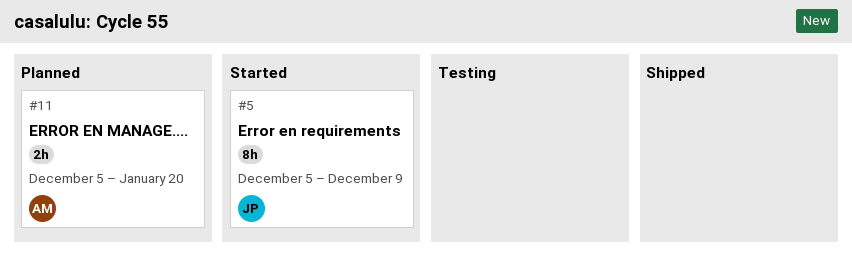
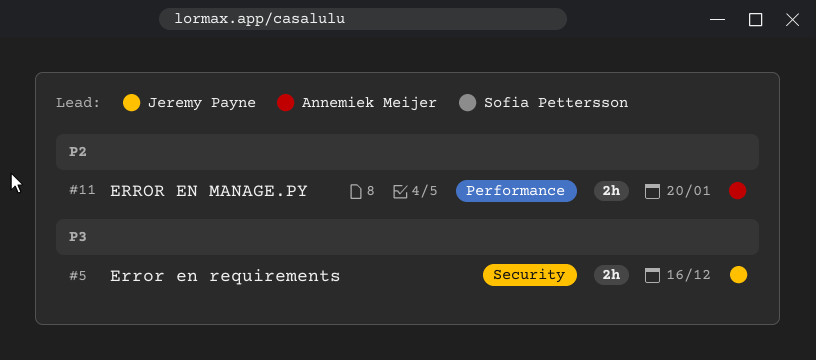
#5, estimate: 8h -> 2h
#5, due: Dec 9 -> Dec 16

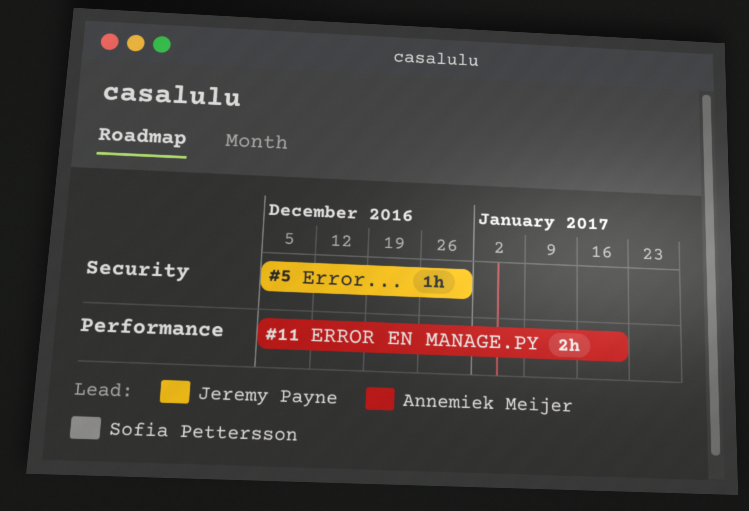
#5, estimate: 2h -> 1h
#5, due: Dec 16 -> Dec 30

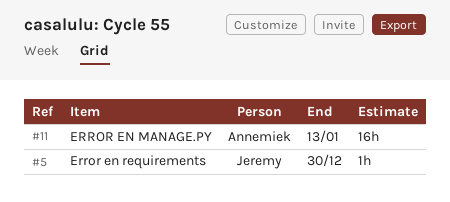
#11, estimate: 2h -> 16h
#11, due: Jan 20 -> Jan 13

